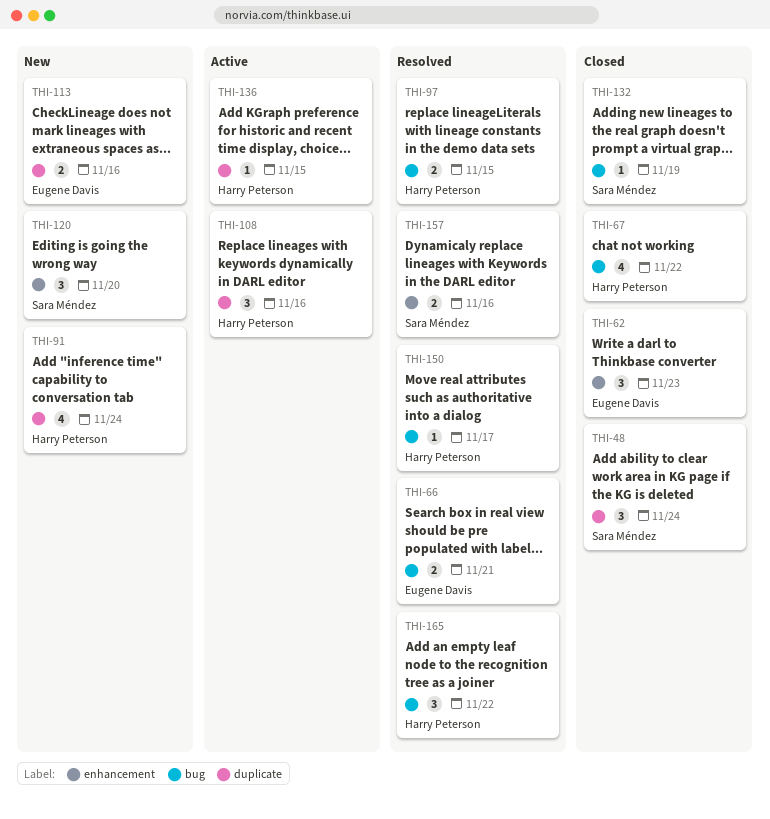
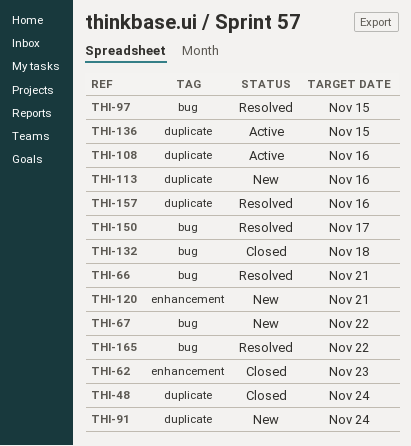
THI-67, status: Closed -> New
THI-120, due: Nov 20 -> Nov 21
THI-132, due: Nov 19 -> Nov 18
THI-157, label: enhancement -> duplicate

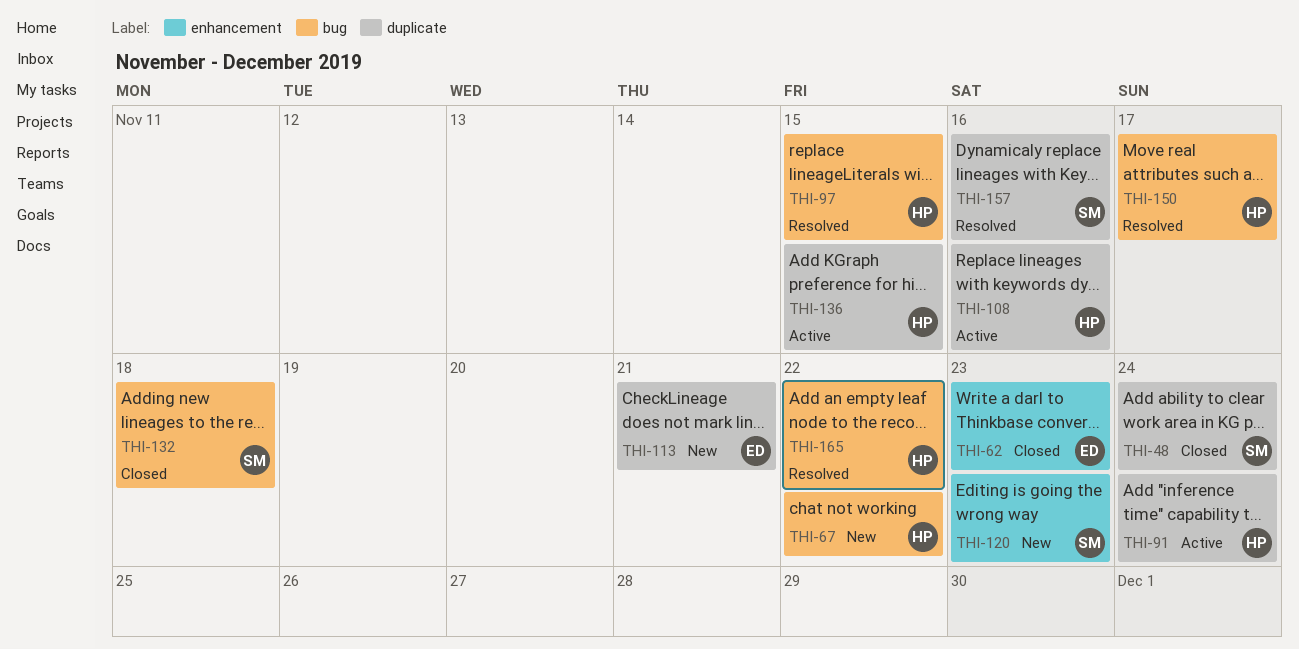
THI-66: present -> none
THI-91, status: New -> Active
THI-113, due: Nov 16 -> Nov 21
THI-120, due: Nov 21 -> Nov 23

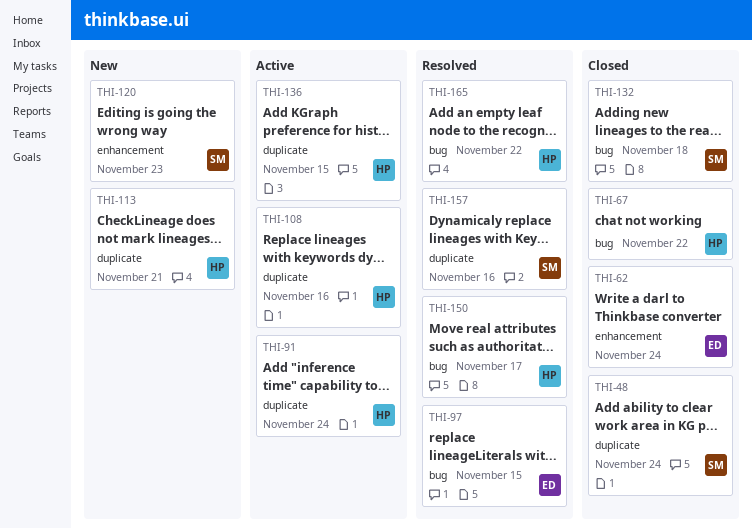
THI-62, due: Nov 23 -> Nov 24
THI-67, status: New -> Closed
THI-97, owner: HP -> ED
THI-113, owner: ED -> HP

